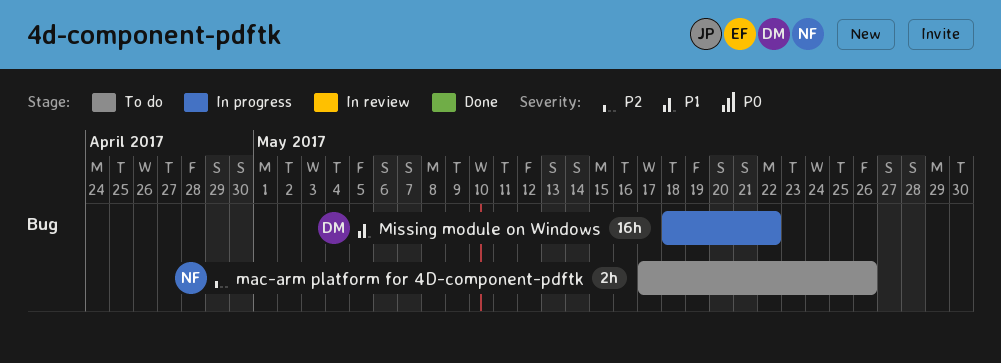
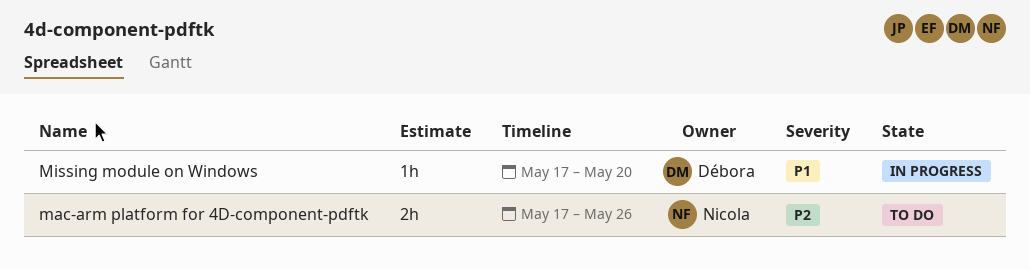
Missing module on Windows, estimate: 16h -> 1h
Missing module on Windows, start: May 18 -> May 17
Missing module on Windows, due: May 22 -> May 20

